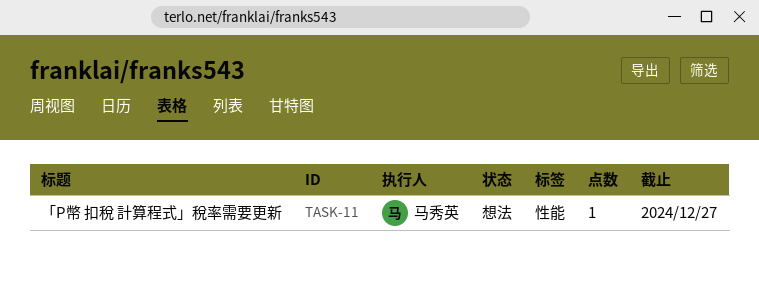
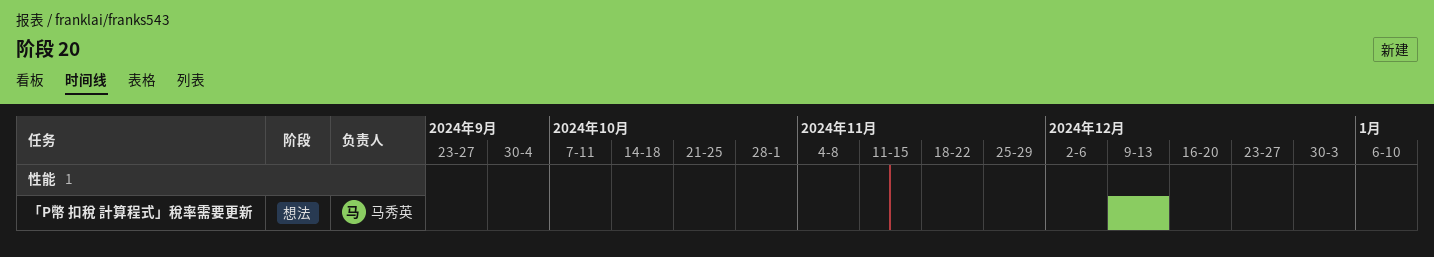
「P幣 扣稅 計算程式」稅率需要更新, due: Dec 27 -> Dec 13

